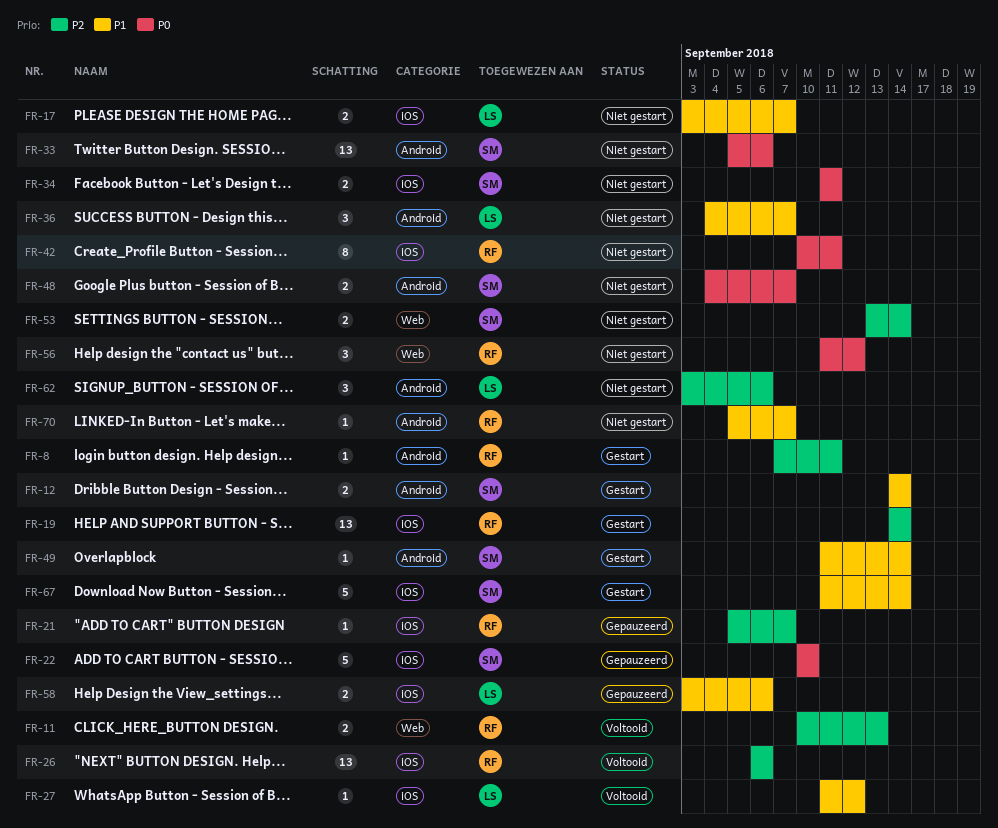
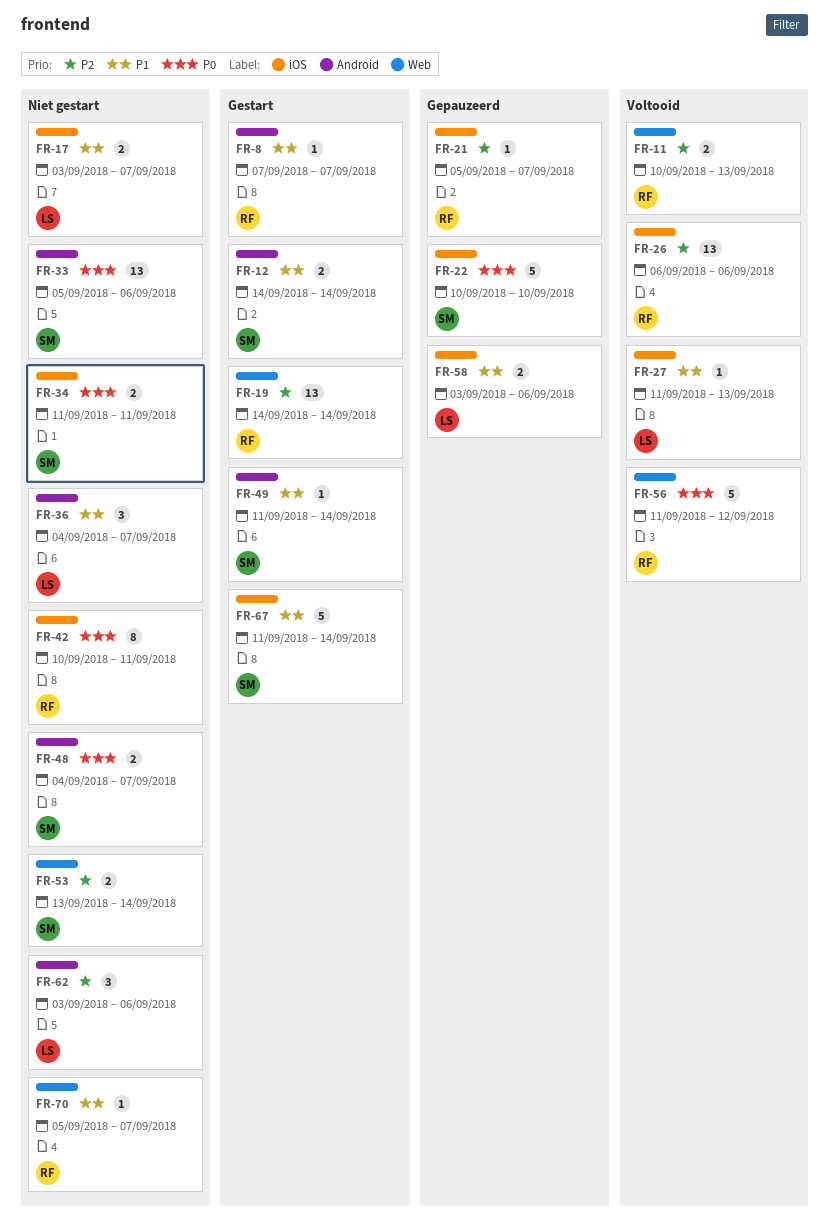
FR-8, priority: P2 -> P1
FR-8, due: Sep 11 -> Sep 7
FR-19, label: iOS -> Web
FR-27, due: Sep 12 -> Sep 13
FR-56, status: Niet gestart -> Voltooid
FR-56, estimate: 3 -> 5
FR-70, label: Android -> Web

